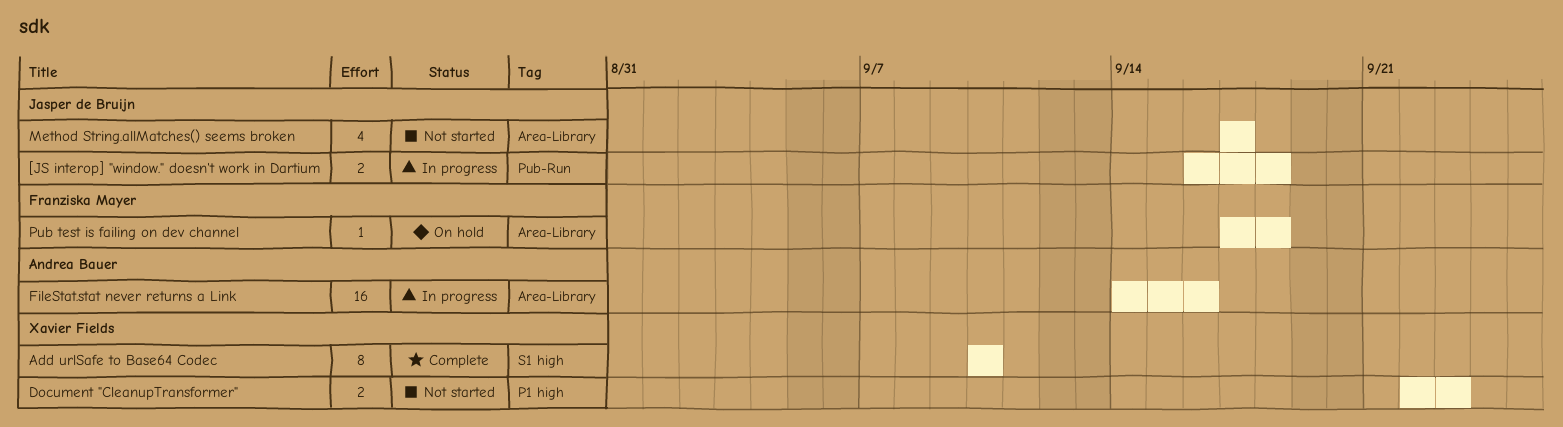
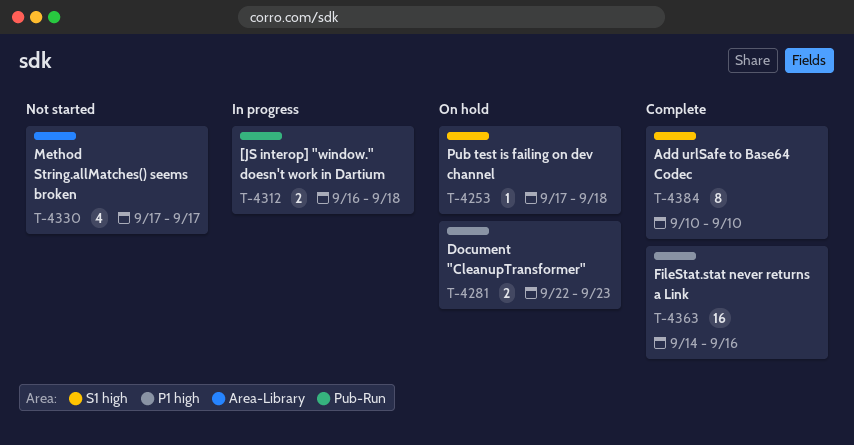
Document "CleanupTransformer", status: Not started -> On hold
FileStat.stat never returns a Link, status: In progress -> Complete
FileStat.stat never returns a Link, label: Area-Library -> P1 high
Pub test is failing on dev channel, label: Area-Library -> S1 high

